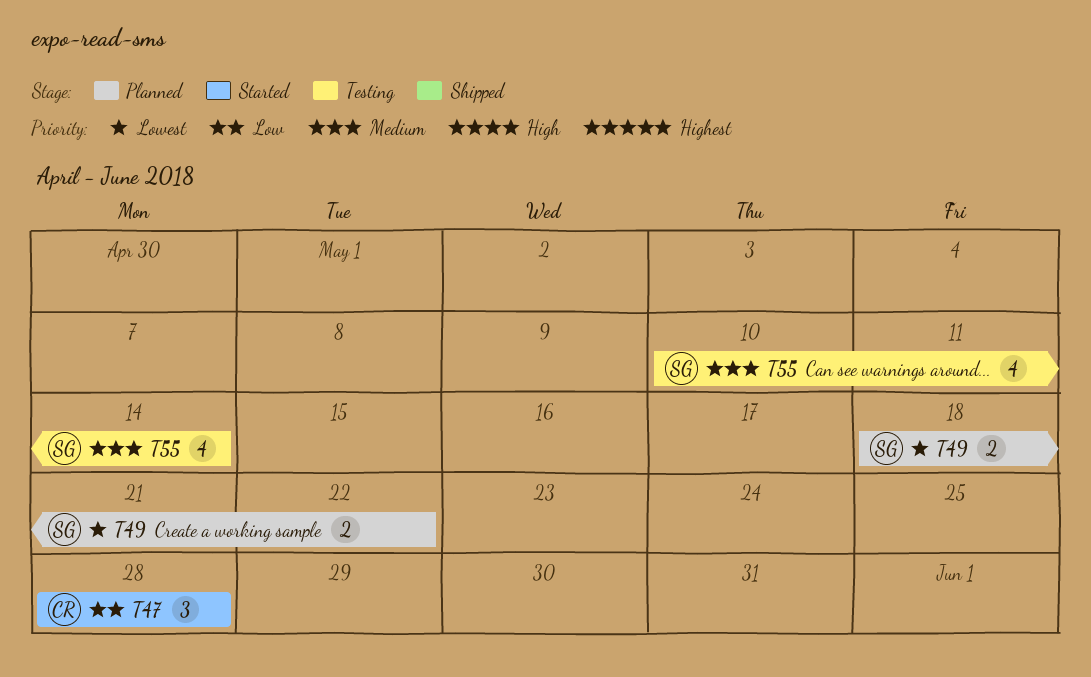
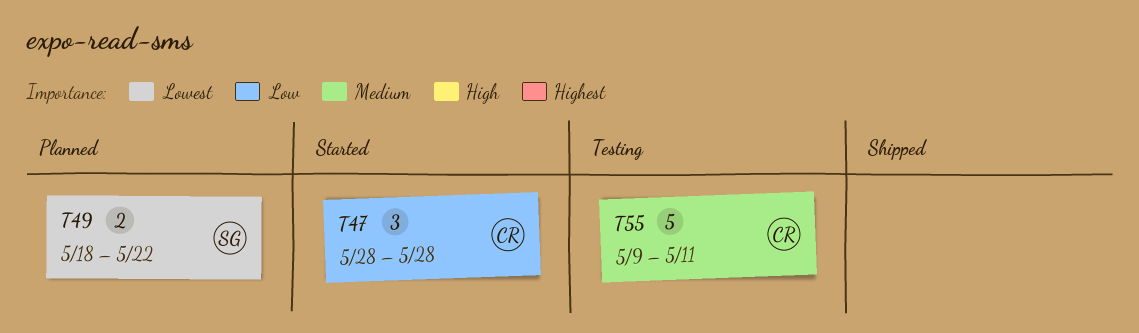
T55, owner: SG -> CR
T55, estimate: 4 -> 5
T55, start: May 10 -> May 9
T55, due: May 14 -> May 11

